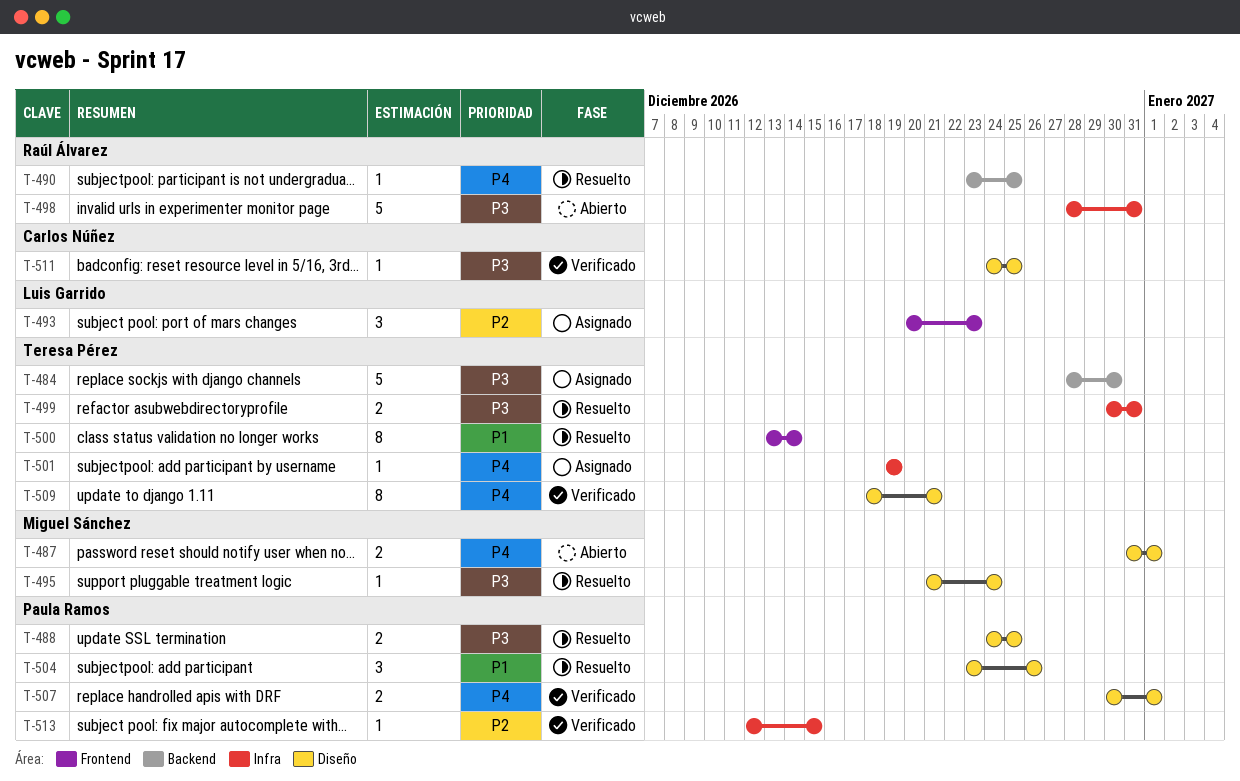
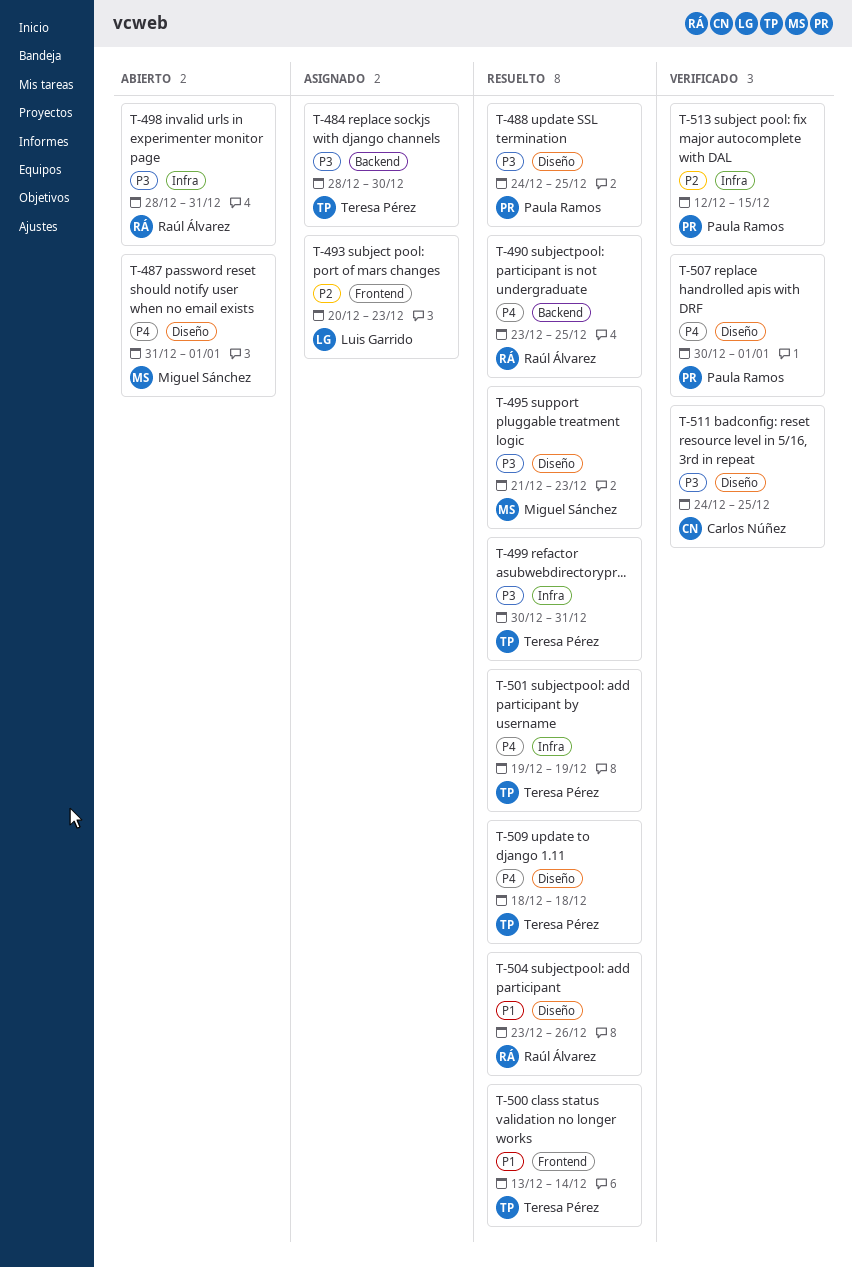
T-495, due: Dec 24 -> Dec 23
T-501, status: Asignado -> Resuelto
T-504, owner: Paula Ramos -> Raúl Álvarez
T-509, status: Verificado -> Resuelto
T-509, due: Dec 21 -> Dec 18

